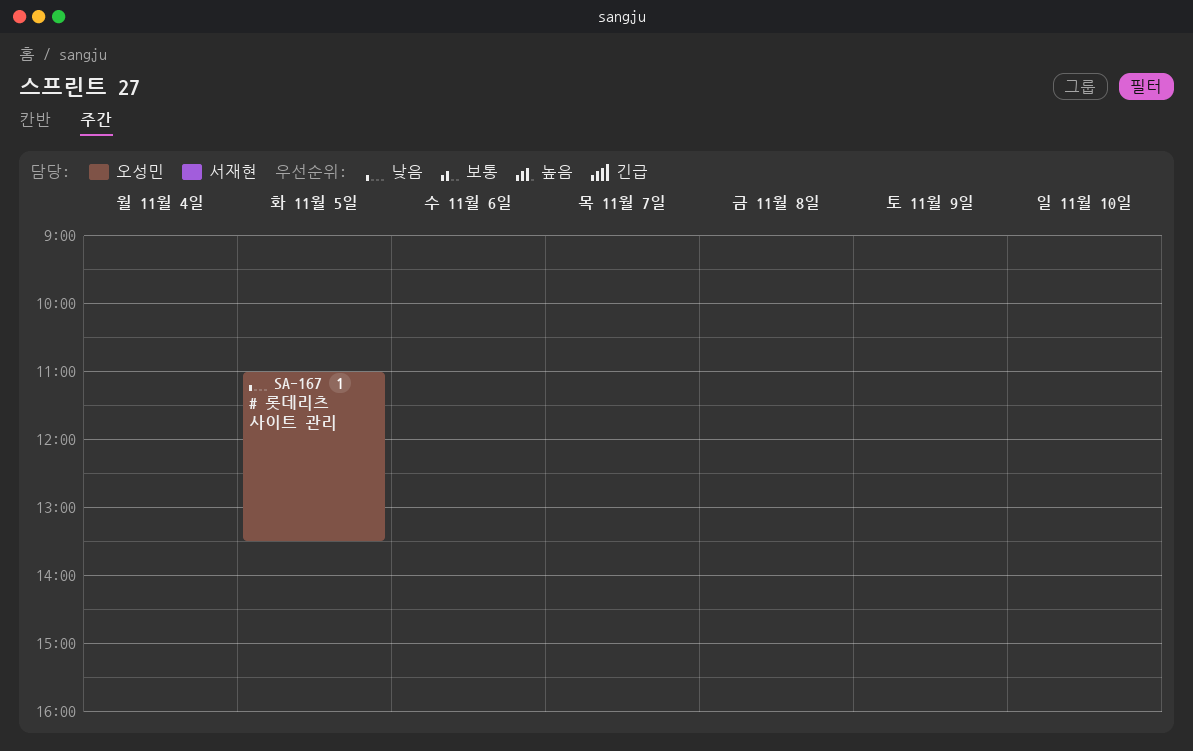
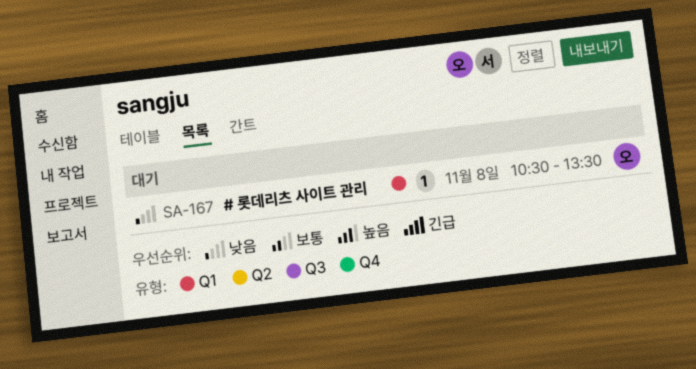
SA-167, day: Nov 5 -> Nov 8
SA-167, begins: 11:00 -> 10:30

